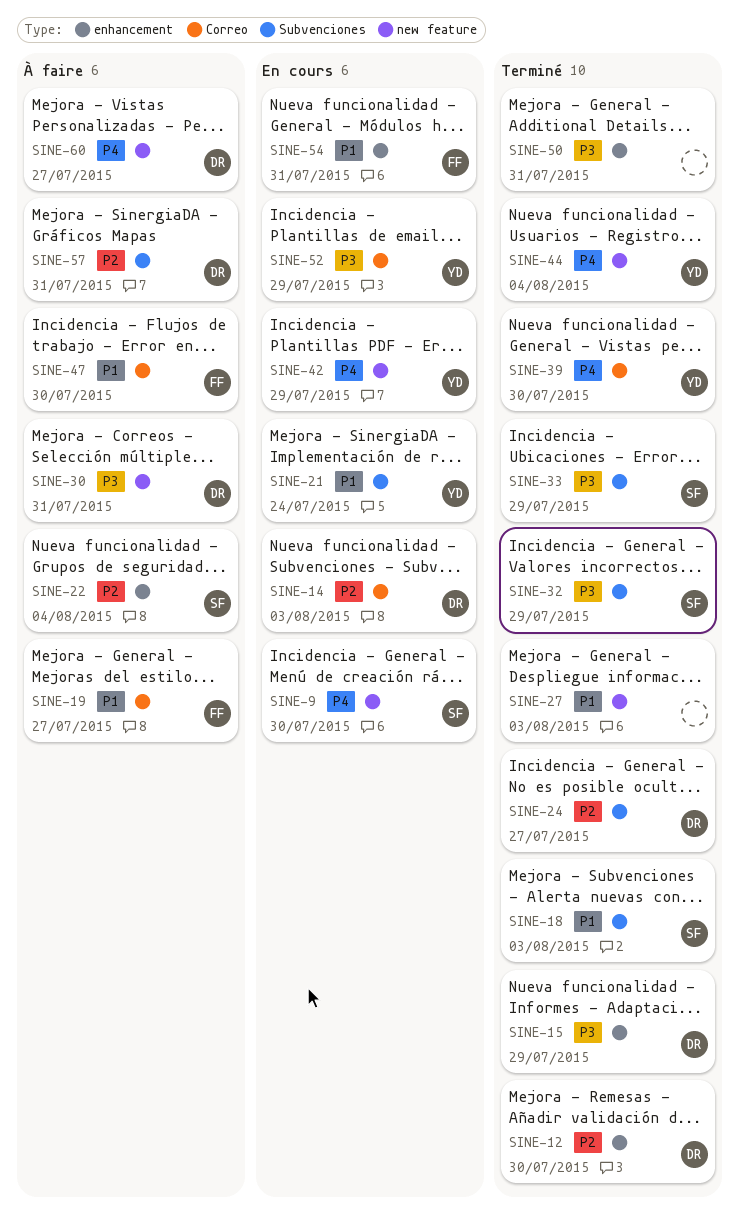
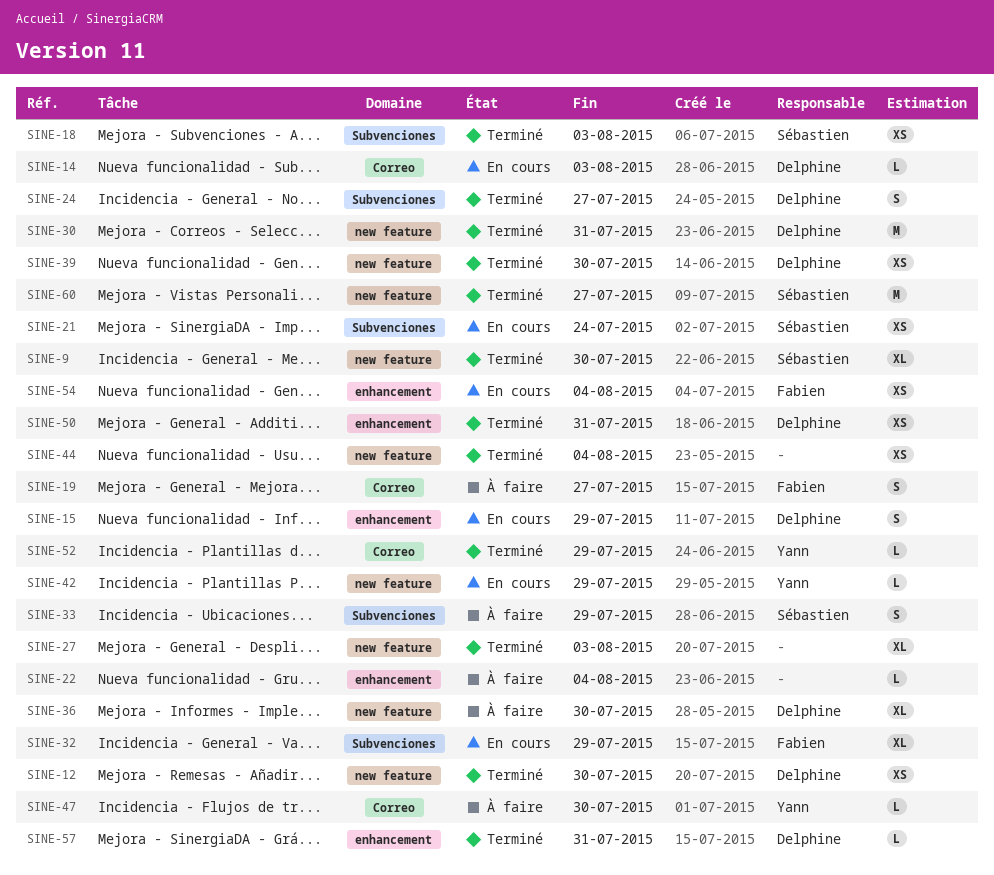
SINE-9, status: En cours -> Terminé
SINE-12, label: enhancement -> new feature
SINE-15, status: Terminé -> En cours
SINE-21, owner: Yann -> Sébastien
SINE-22, owner: Sébastien -> none
SINE-30, status: À faire -> Terminé
SINE-32, status: Terminé -> En cours
SINE-32, owner: Sébastien -> Fabien
SINE-33, status: Terminé -> À faire
SINE-36: none -> present
SINE-39, owner: Yann -> Delphine
SINE-39, label: Correo -> new feature
SINE-44, owner: Yann -> none
SINE-47, owner: Fabien -> Yann
SINE-50, owner: none -> Delphine
SINE-52, status: En cours -> Terminé
SINE-54, due: Jul 31 -> Aug 4
SINE-57, status: À faire -> Terminé
SINE-57, label: Subvenciones -> enhancement
SINE-60, status: À faire -> Terminé
SINE-60, owner: Delphine -> Sébastien

